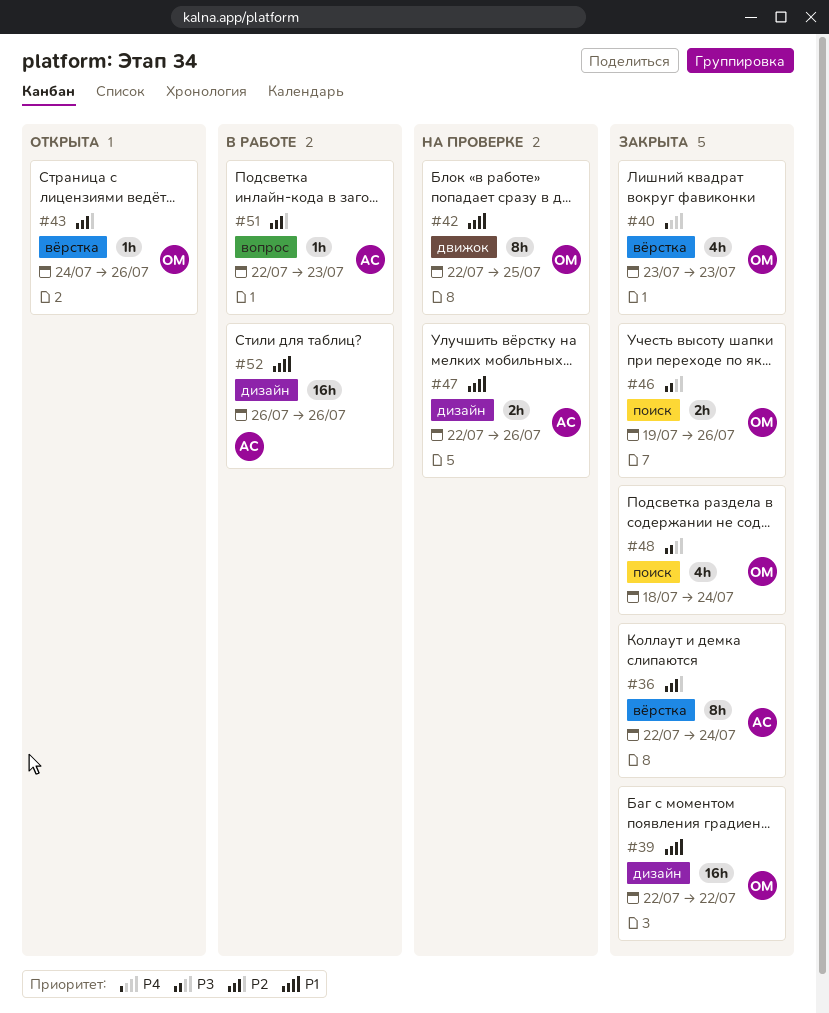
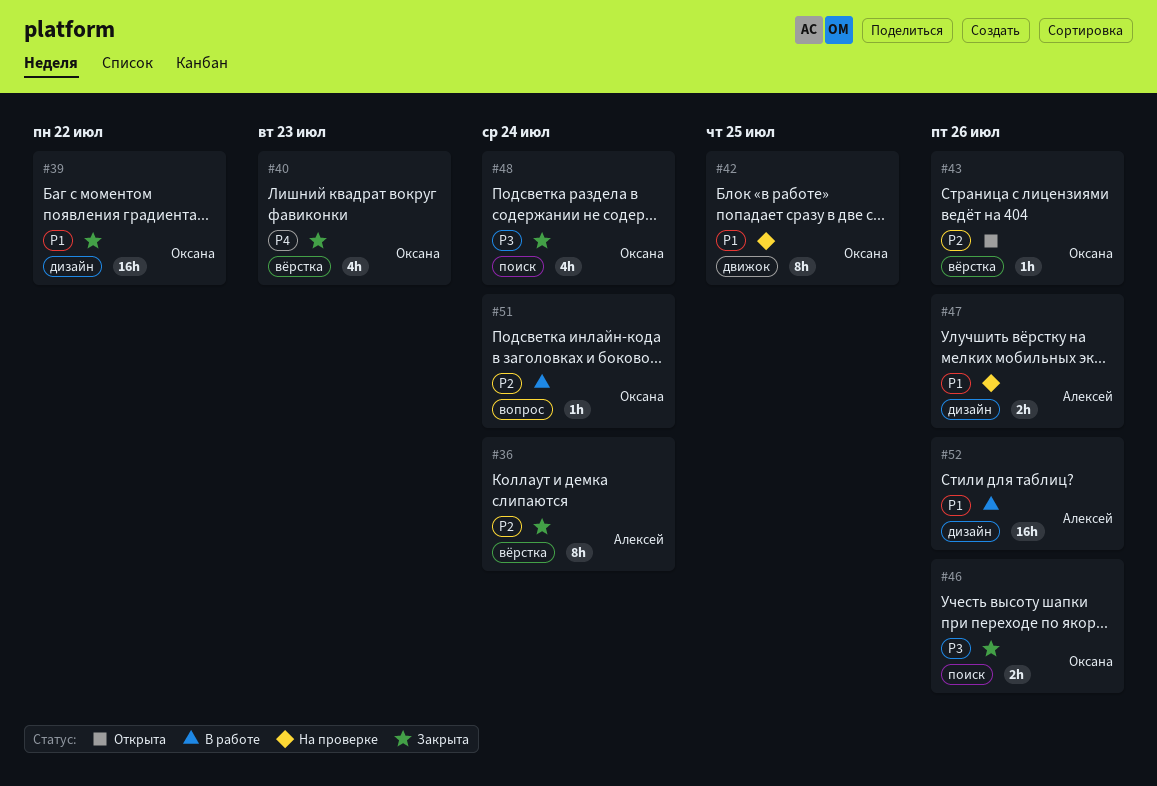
#51, owner: Алексей -> Оксана
#51, due: Jul 23 -> Jul 24

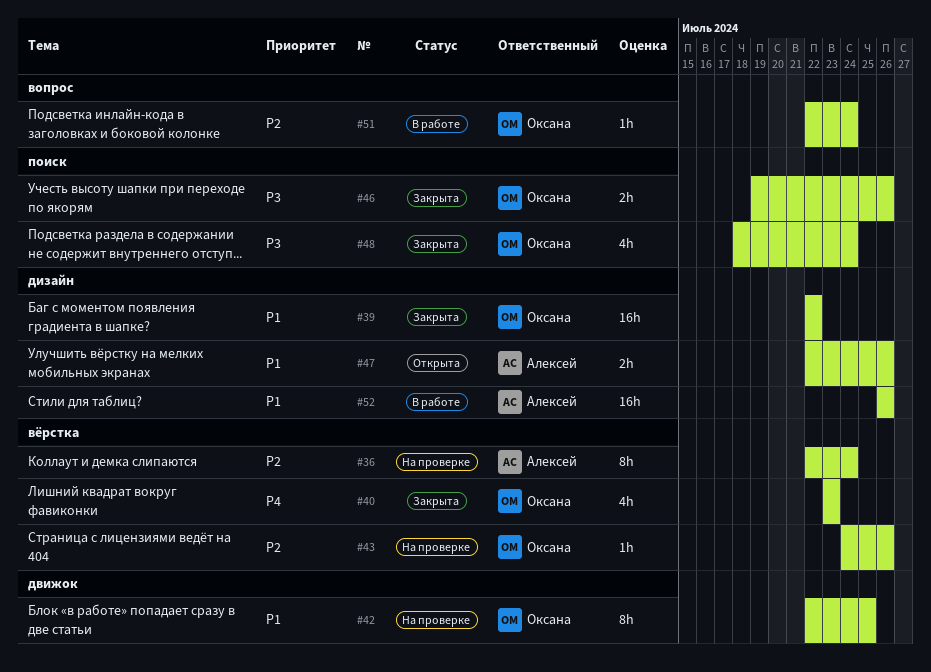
#36, status: Закрыта -> На проверке
#43, status: Открыта -> На проверке
#47, status: На проверке -> Открыта

